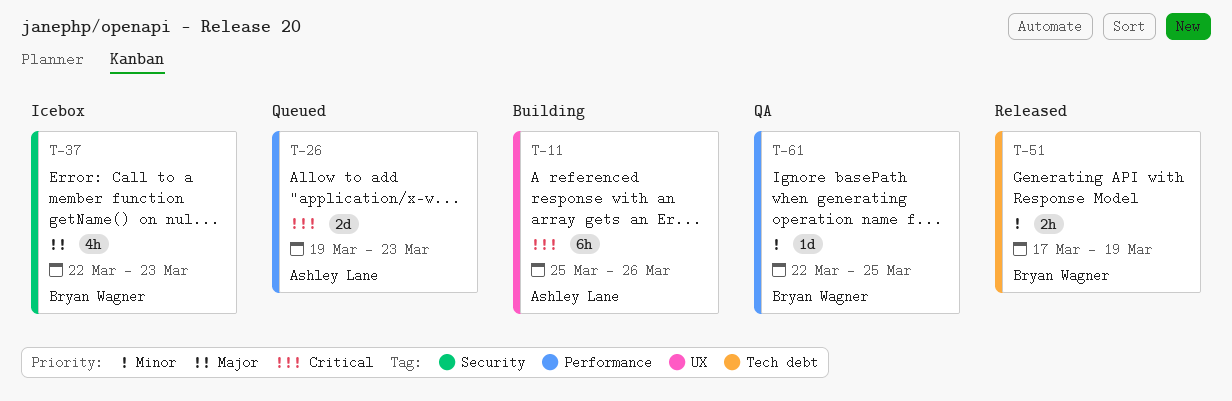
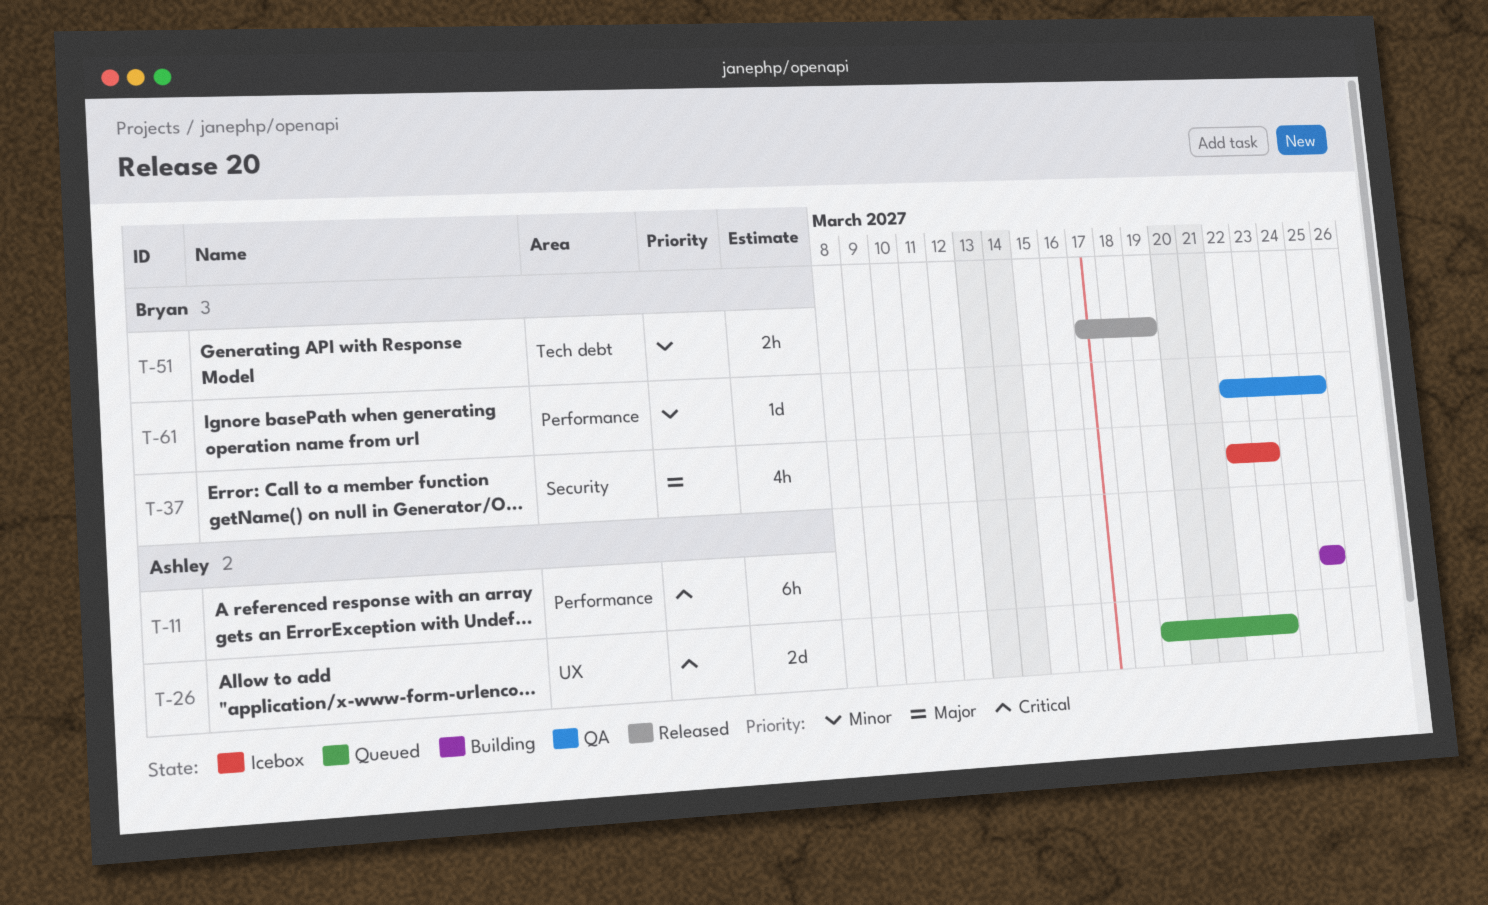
T-11, label: UX -> Performance
T-11, due: Mar 26 -> Mar 25
T-26, label: Performance -> UX

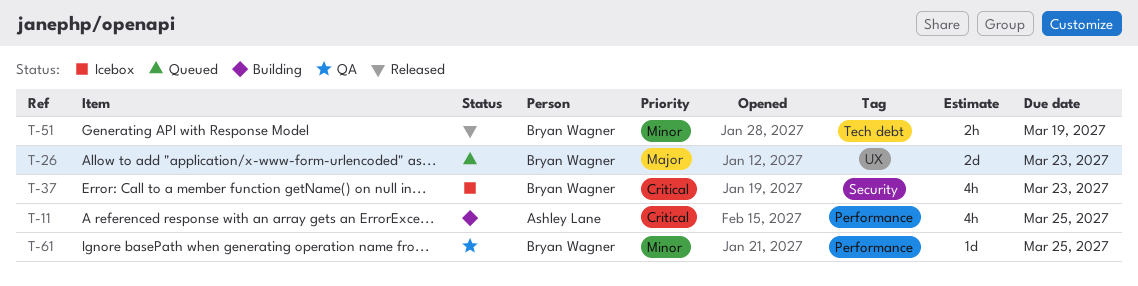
T-11, estimate: 6h -> 4h
T-26, owner: Ashley Lane -> Bryan Wagner
T-26, priority: Critical -> Major
T-37, priority: Major -> Critical

